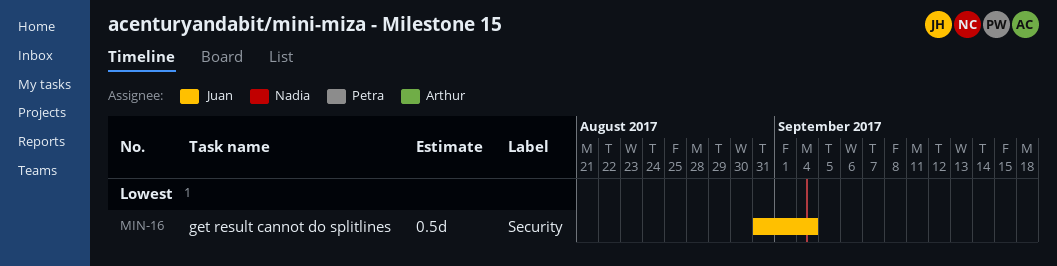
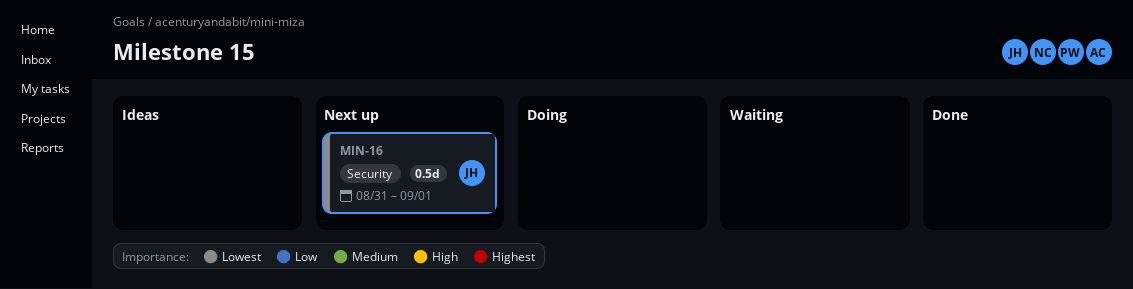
MIN-16, due: Sep 4 -> Sep 1

